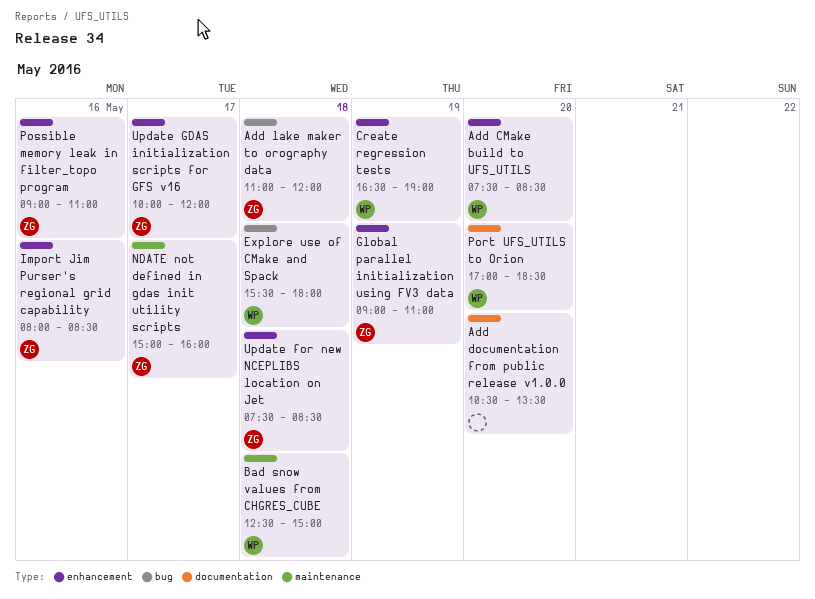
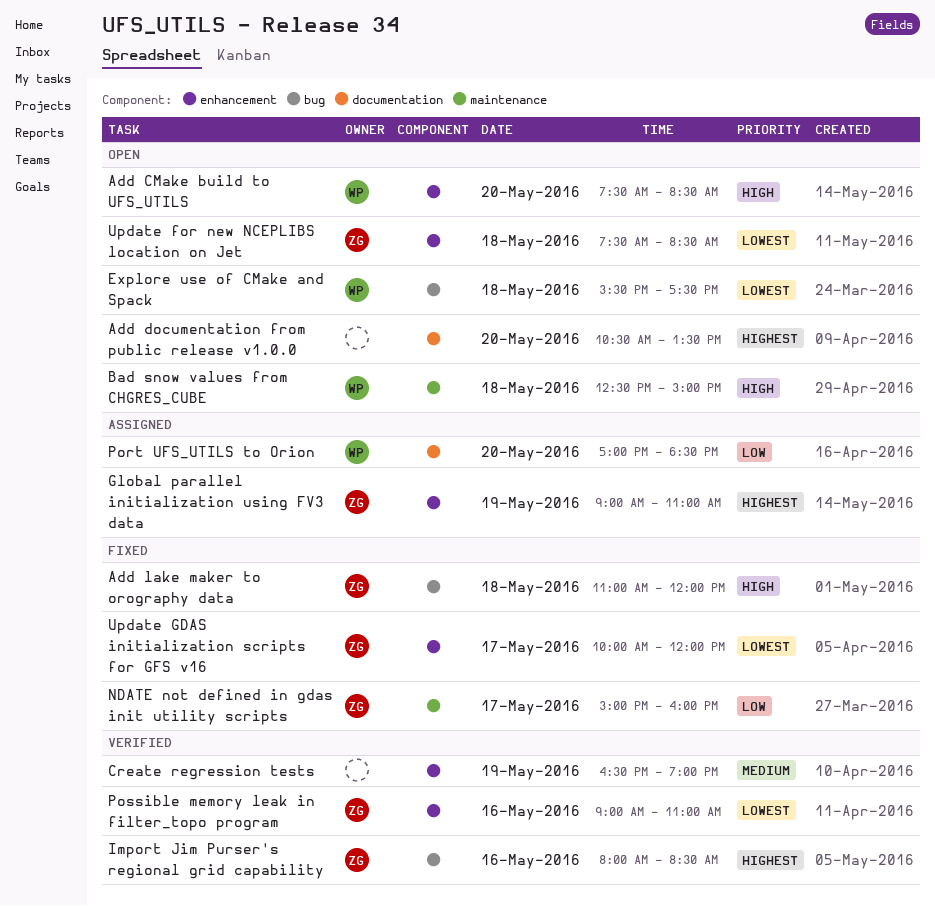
Create regression tests, owner: WP -> none
Explore use of CMake and Spack, ends: 18:00 -> 17:30
Import Jim Purser's regional grid capability, label: enhancement -> bug

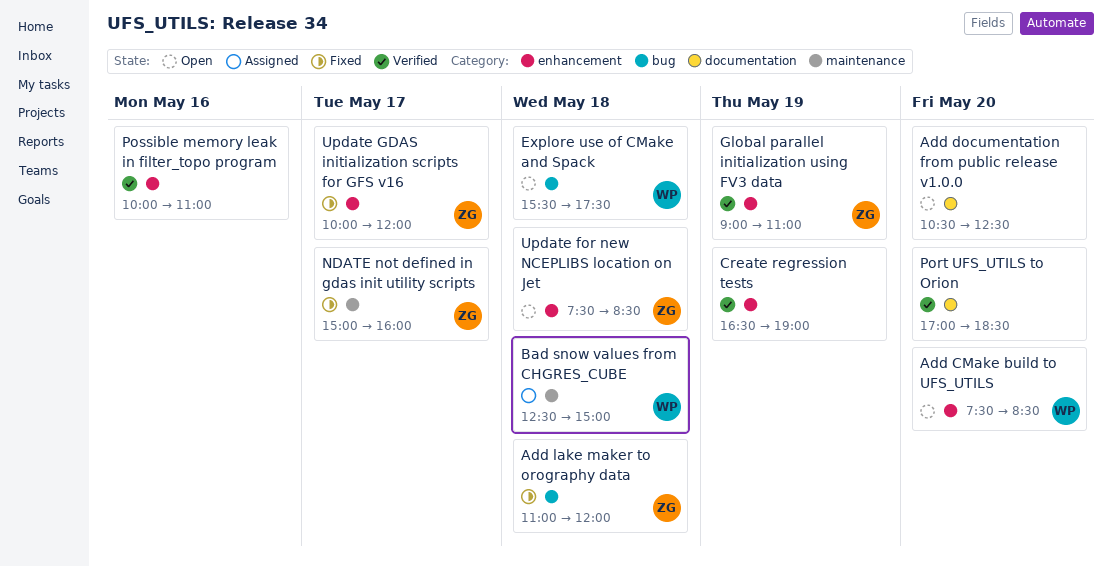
Add documentation from public release v1.0.0, ends: 13:30 -> 12:30
Bad snow values from CHGRES_CUBE, status: Open -> Assigned
Global parallel initialization using FV3 data, status: Assigned -> Verified
Import Jim Purser's regional grid capability: present -> none
Port UFS_UTILS to Orion, status: Assigned -> Verified
Port UFS_UTILS to Orion, owner: WP -> none
Possible memory leak in filter_topo program, owner: ZG -> none
Possible memory leak in filter_topo program, begins: 09:00 -> 10:00

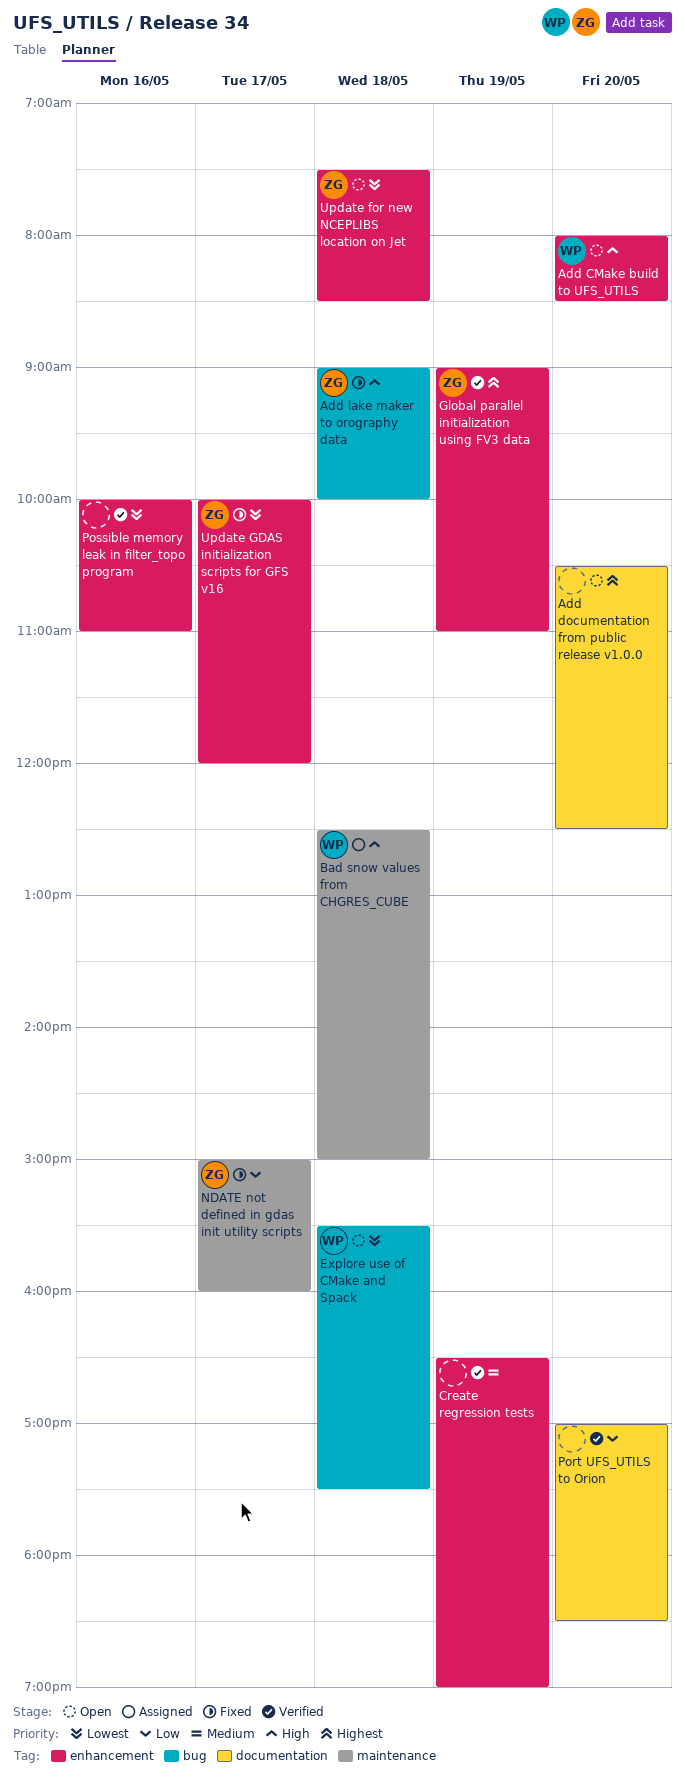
Add CMake build to UFS_UTILS, begins: 07:30 -> 08:00
Add lake maker to orography data, begins: 11:00 -> 09:00
Add lake maker to orography data, ends: 12:00 -> 10:00

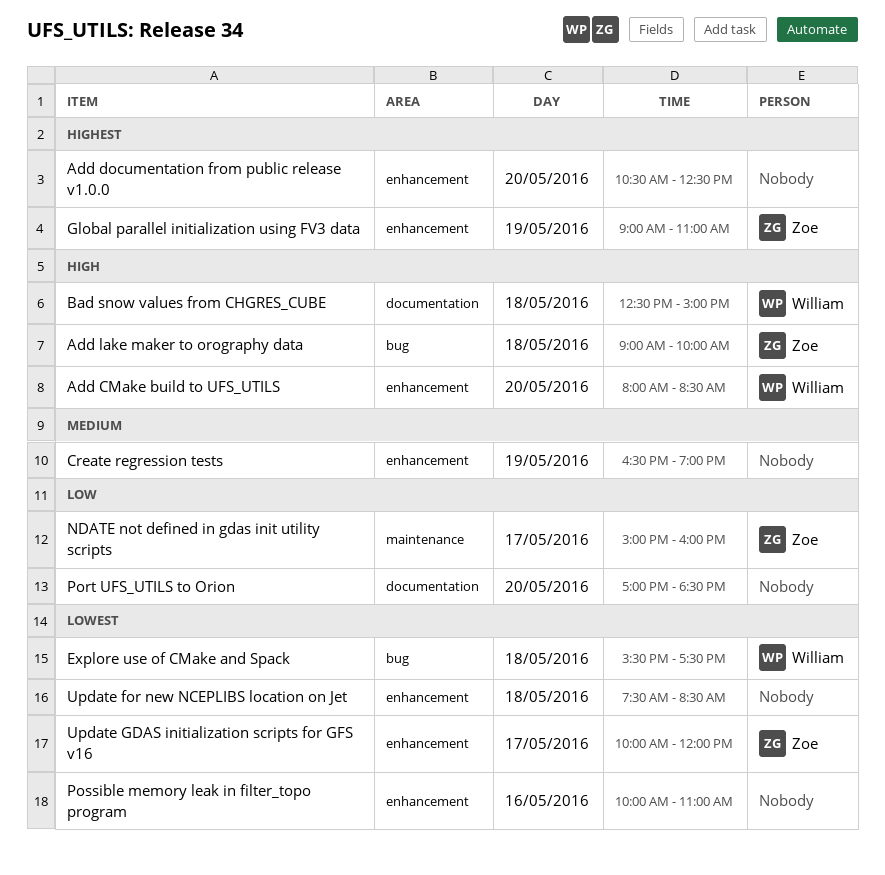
Add documentation from public release v1.0.0, label: documentation -> enhancement
Bad snow values from CHGRES_CUBE, label: maintenance -> documentation
Update for new NCEPLIBS location on Jet, owner: Zoe -> none

